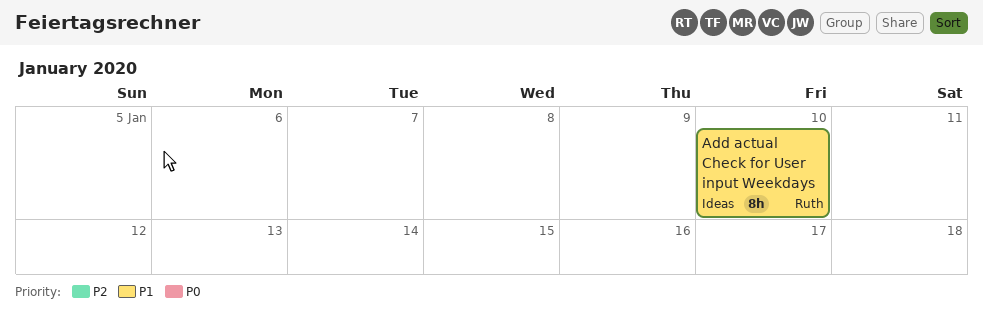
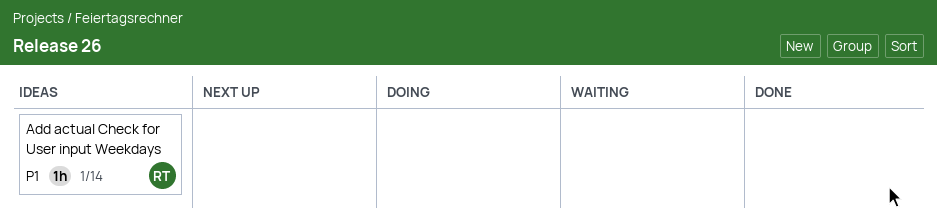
Add actual Check for User input Weekdays, estimate: 8h -> 1h
Add actual Check for User input Weekdays, due: Jan 10 -> Jan 14

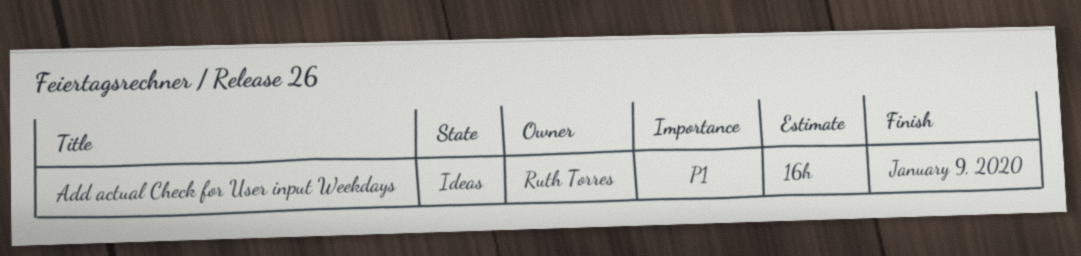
Add actual Check for User input Weekdays, estimate: 1h -> 16h
Add actual Check for User input Weekdays, due: Jan 14 -> Jan 9

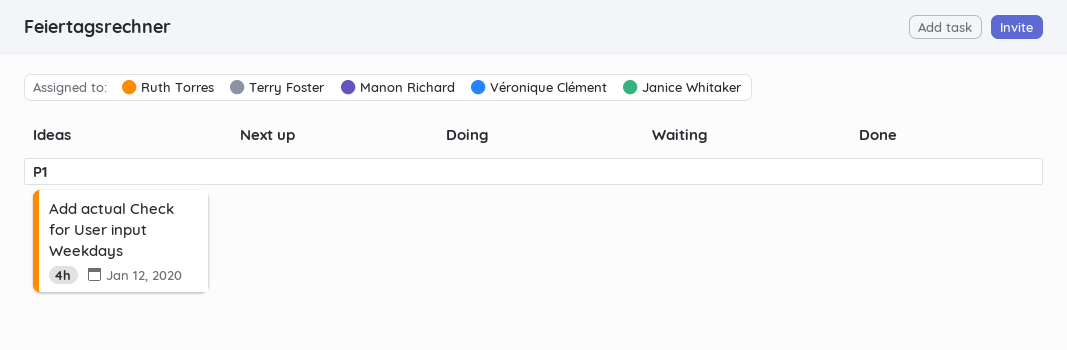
Add actual Check for User input Weekdays, estimate: 16h -> 4h
Add actual Check for User input Weekdays, due: Jan 9 -> Jan 12

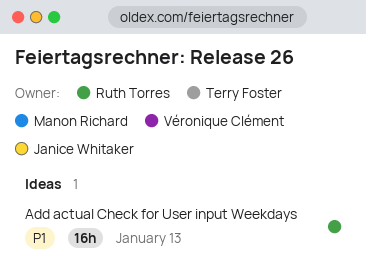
Add actual Check for User input Weekdays, estimate: 4h -> 16h
Add actual Check for User input Weekdays, due: Jan 12 -> Jan 13

